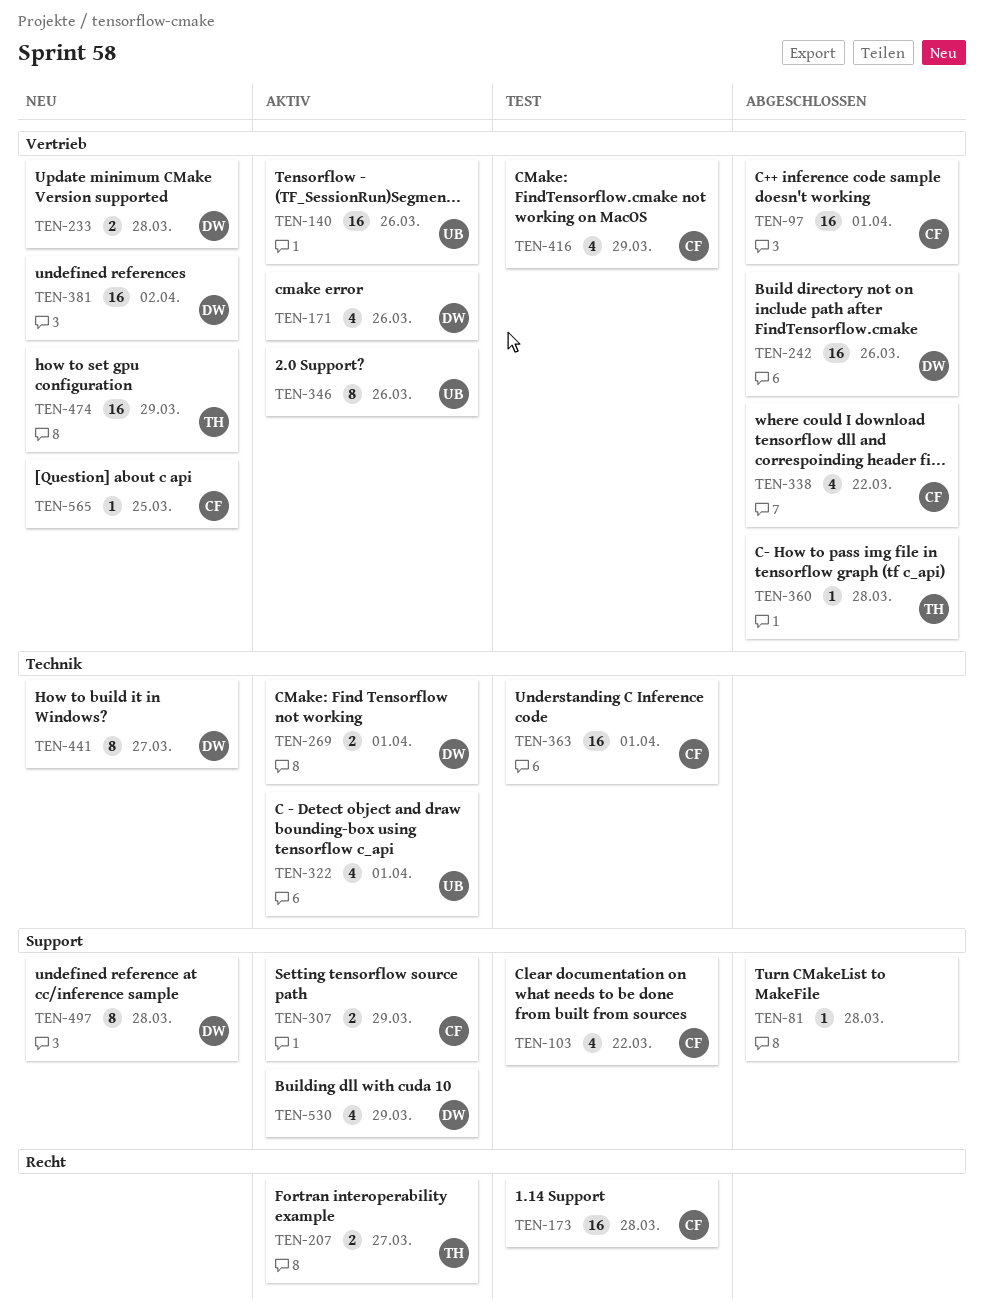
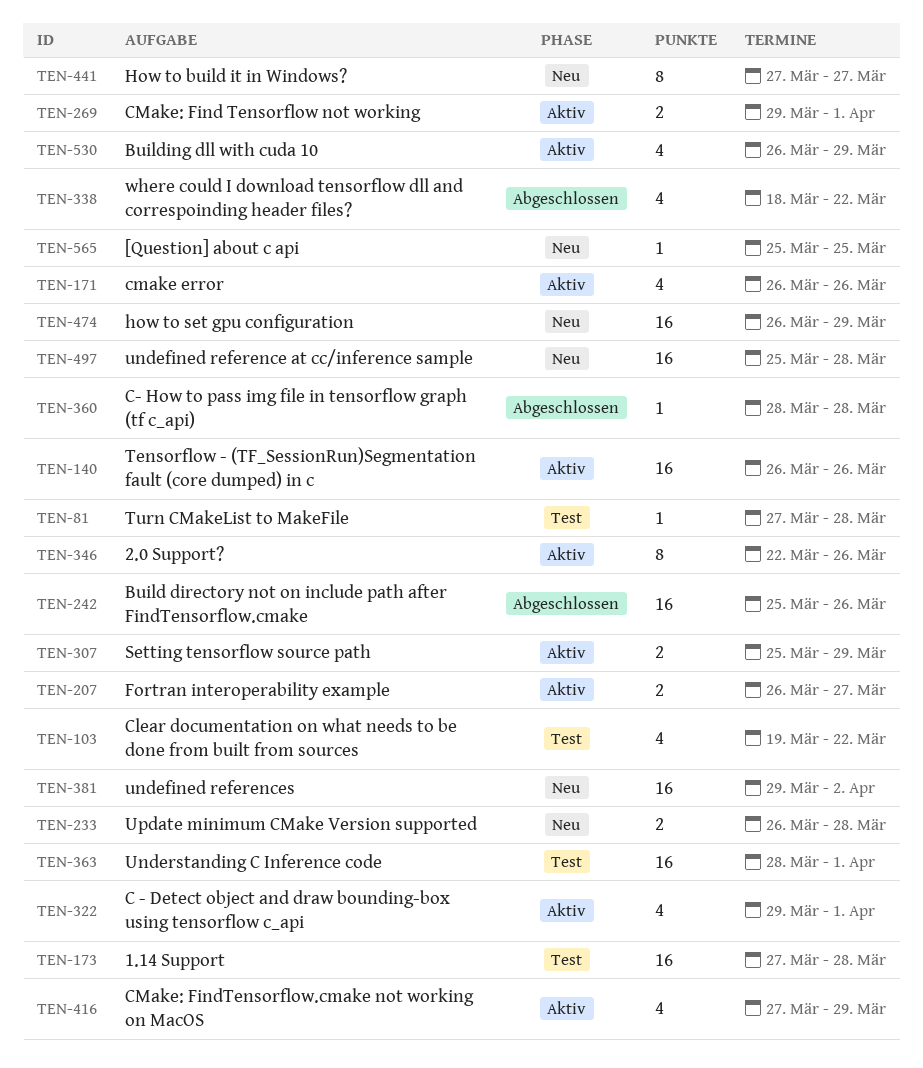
TEN-81, status: Abgeschlossen -> Test
TEN-97: present -> none
TEN-416, status: Test -> Aktiv
TEN-497, estimate: 8 -> 16

